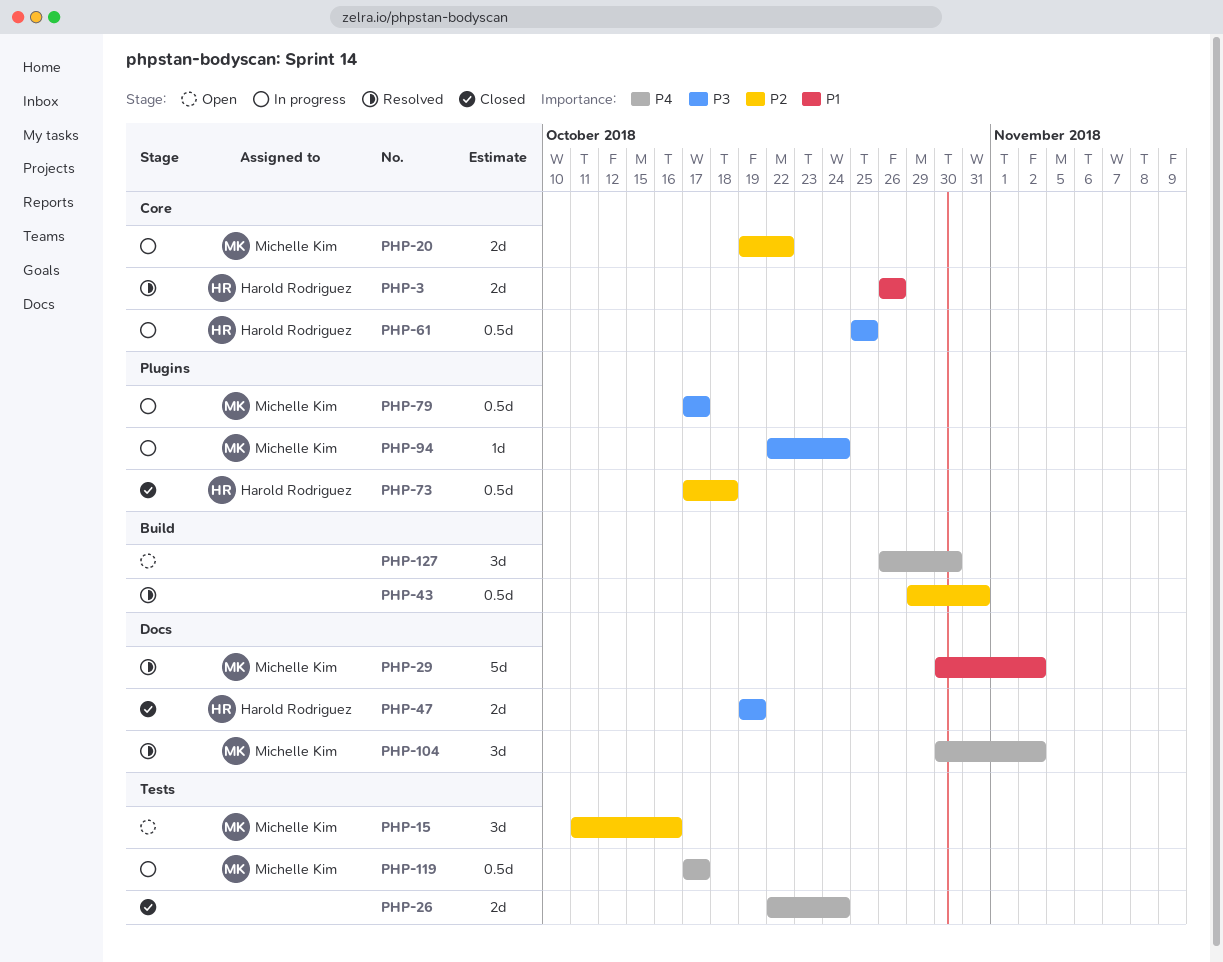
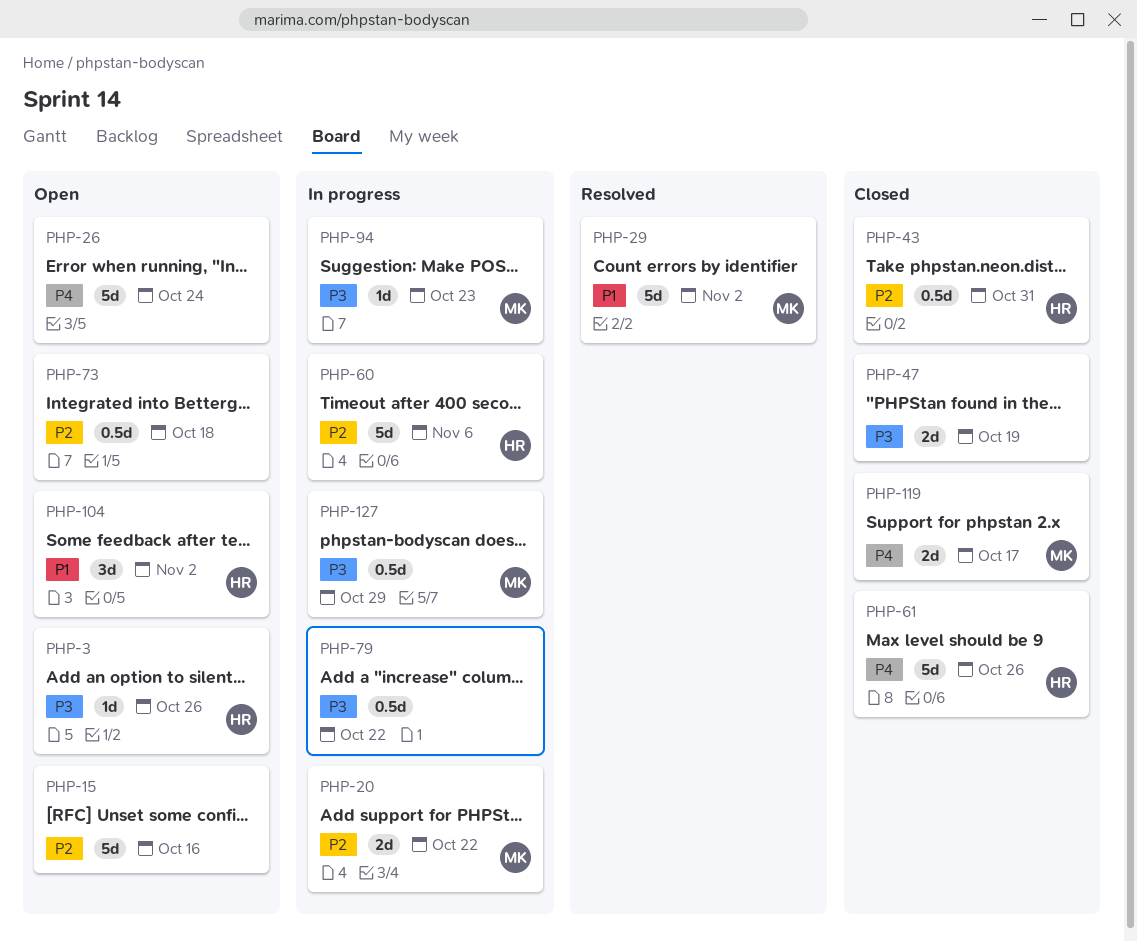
PHP-3, status: Resolved -> Open
PHP-3, priority: P1 -> P3
PHP-3, estimate: 2d -> 1d
PHP-15, owner: Michelle Kim -> none
PHP-15, estimate: 3d -> 5d
PHP-26, status: Closed -> Open
PHP-26, estimate: 2d -> 5d
PHP-43, status: Resolved -> Closed
PHP-43, owner: none -> Harold Rodriguez
PHP-47, owner: Harold Rodriguez -> none
PHP-60: none -> present
PHP-61, status: In progress -> Closed
PHP-61, priority: P3 -> P4
PHP-61, estimate: 0.5d -> 5d
PHP-61, due: Oct 25 -> Oct 26
PHP-73, status: Closed -> Open
PHP-73, owner: Harold Rodriguez -> none
PHP-79, owner: Michelle Kim -> none
PHP-79, due: Oct 17 -> Oct 22
PHP-94, due: Oct 24 -> Oct 23
PHP-104, status: Resolved -> Open
PHP-104, owner: Michelle Kim -> Harold Rodriguez
PHP-104, priority: P4 -> P1
PHP-119, status: In progress -> Closed
PHP-119, estimate: 0.5d -> 2d
PHP-127, status: Open -> In progress
PHP-127, owner: none -> Michelle Kim
PHP-127, priority: P4 -> P3
PHP-127, estimate: 3d -> 0.5d
PHP-127, due: Oct 30 -> Oct 29

